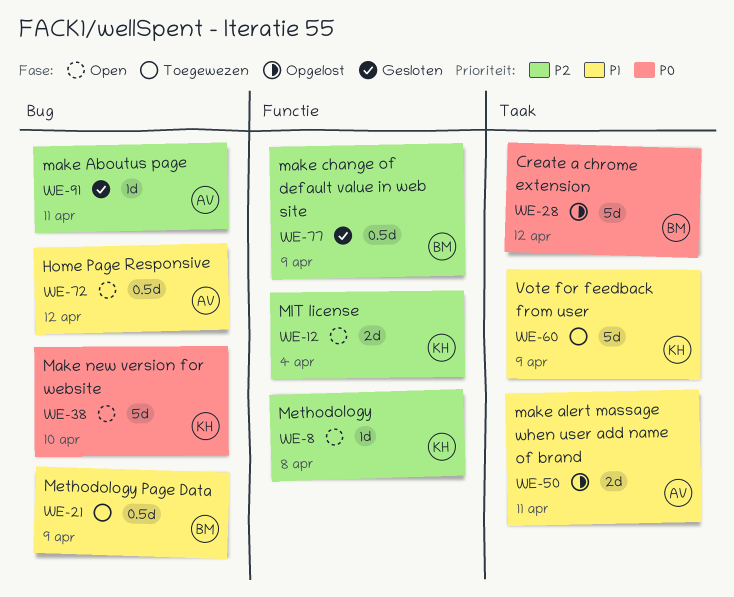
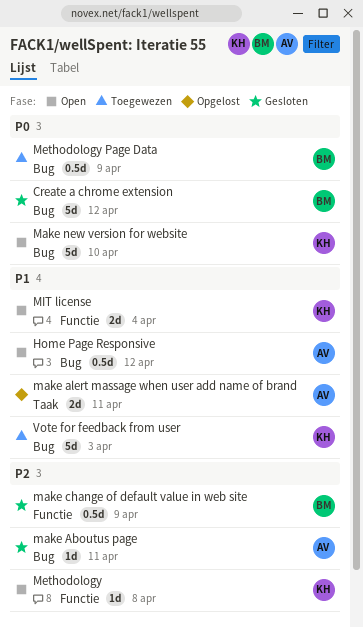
Create a chrome extension, status: Opgelost -> Gesloten
Create a chrome extension, label: Taak -> Bug
Methodology Page Data, priority: P1 -> P0
MIT license, priority: P2 -> P1
Vote for feedback from user, label: Taak -> Bug
Vote for feedback from user, due: Apr 9 -> Apr 3

